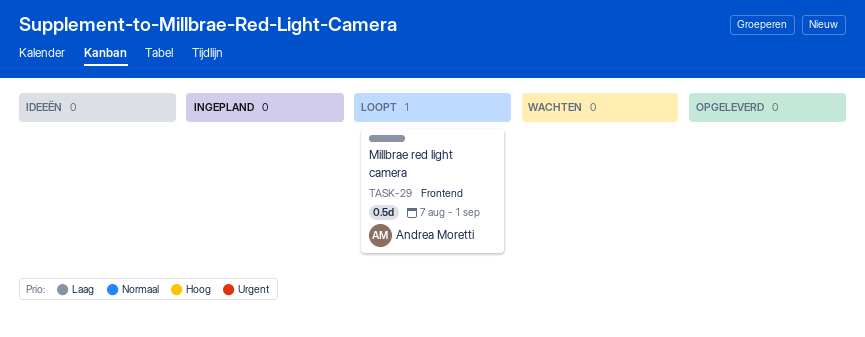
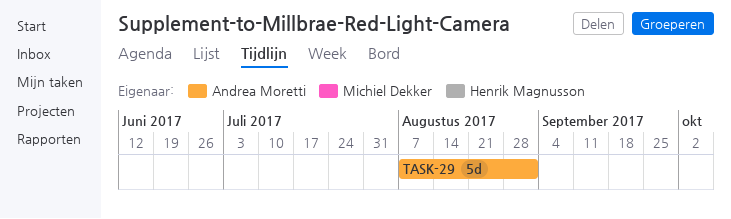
TASK-29, estimate: 0.5d -> 5d

